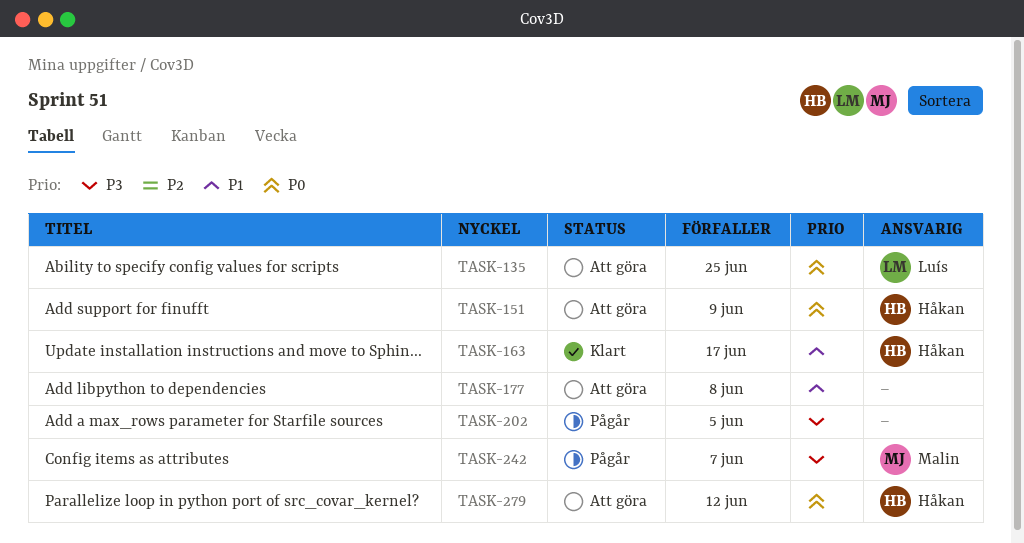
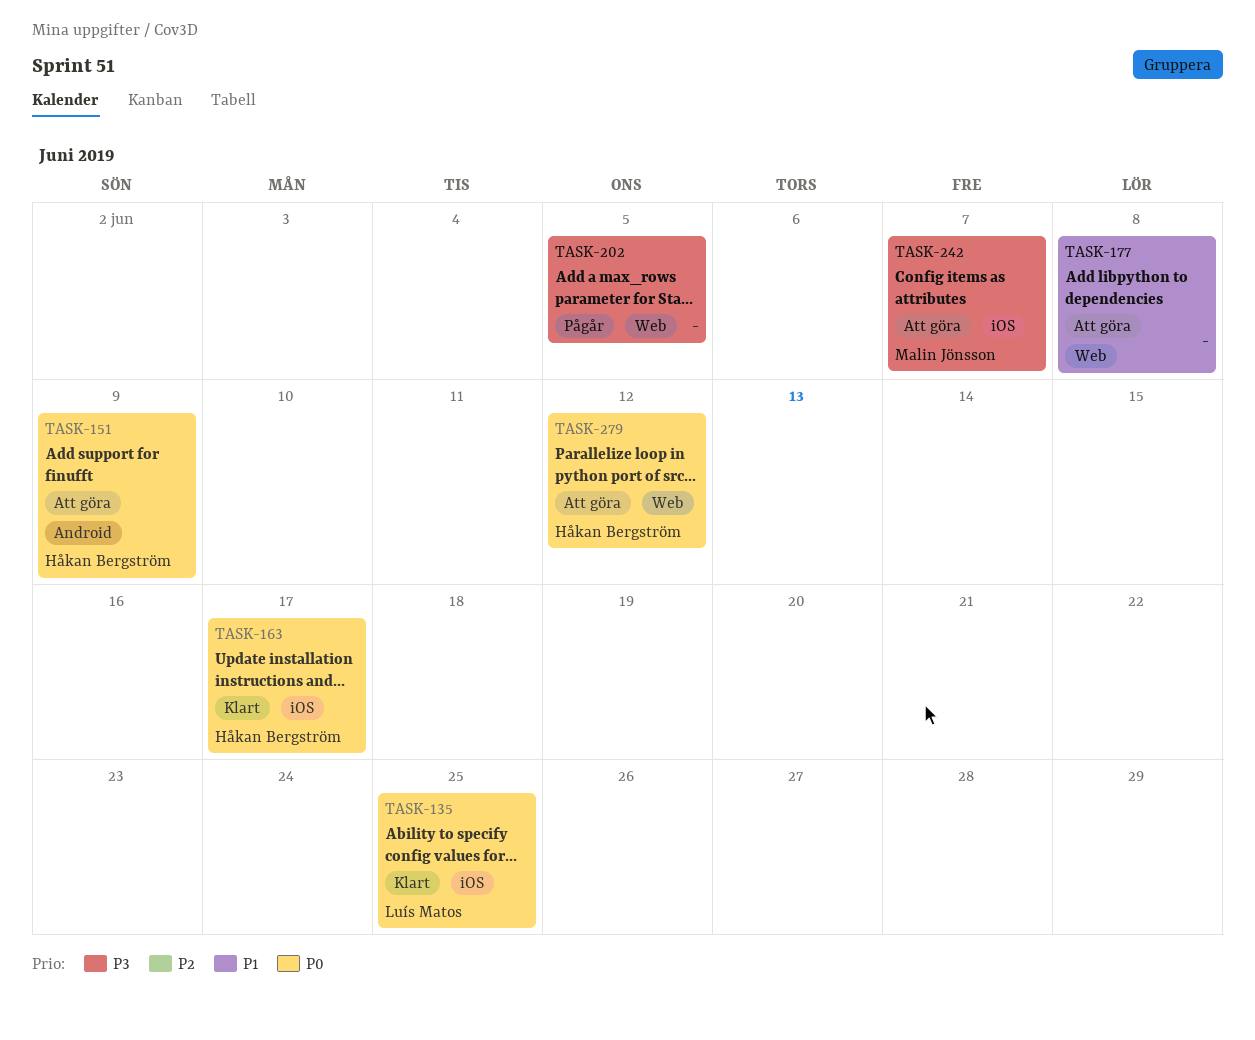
TASK-135, status: Att göra -> Klart
TASK-163, priority: P1 -> P0
TASK-242, status: Pågår -> Att göra

